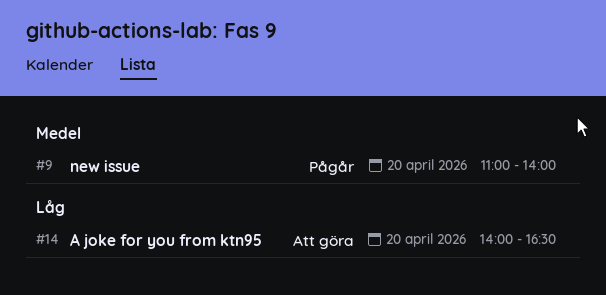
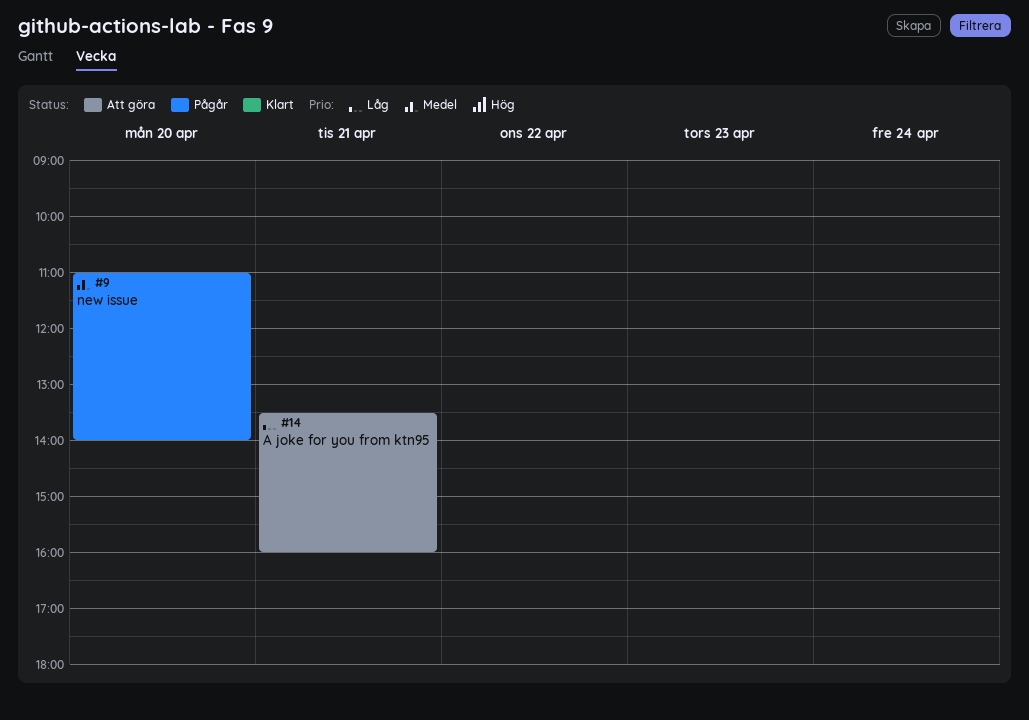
#14, day: Apr 20 -> Apr 21
#14, begins: 14:00 -> 13:30
#14, ends: 16:30 -> 16:00

